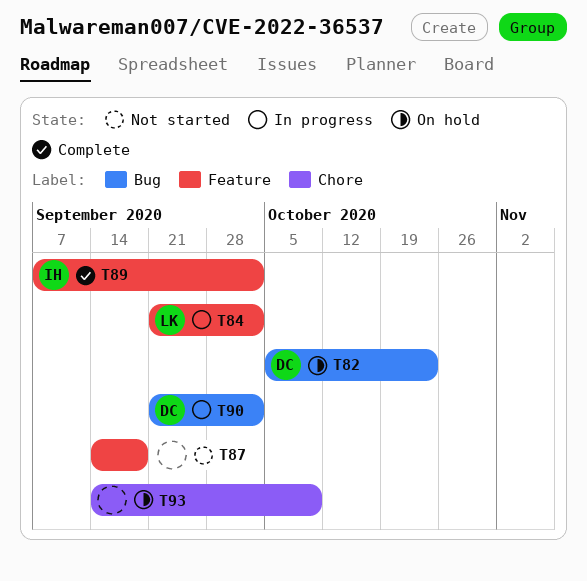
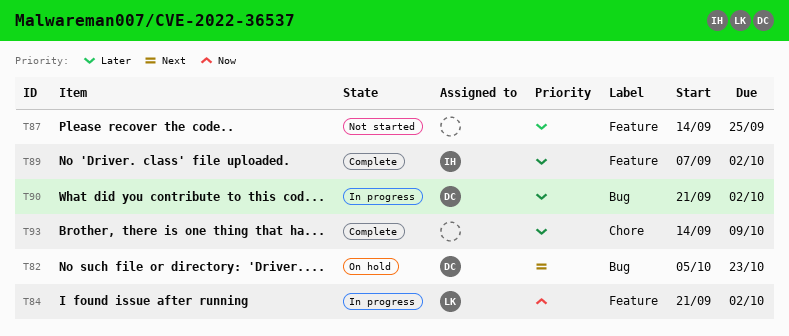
T87, due: Sep 18 -> Sep 25
T93, status: On hold -> Complete

